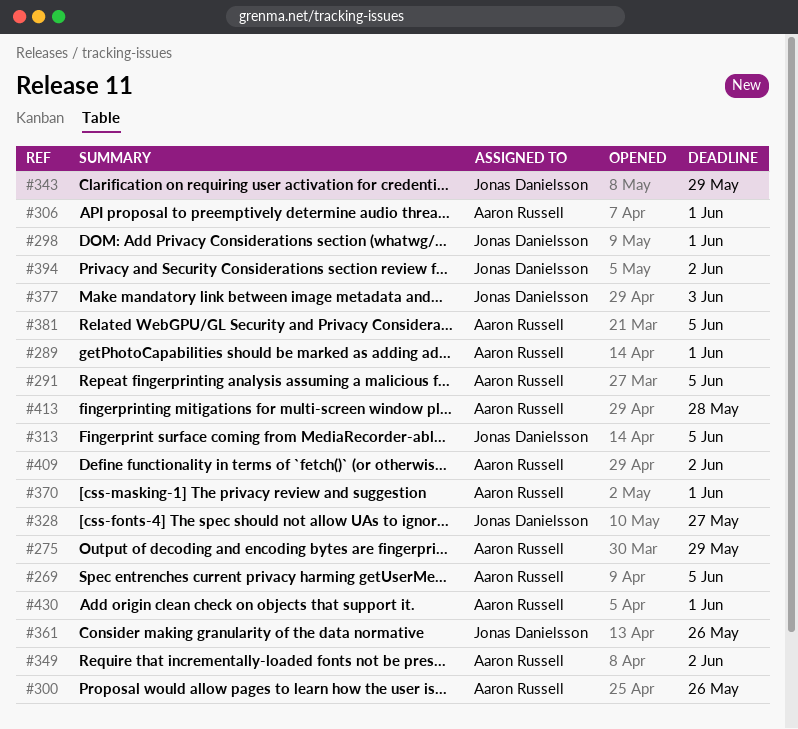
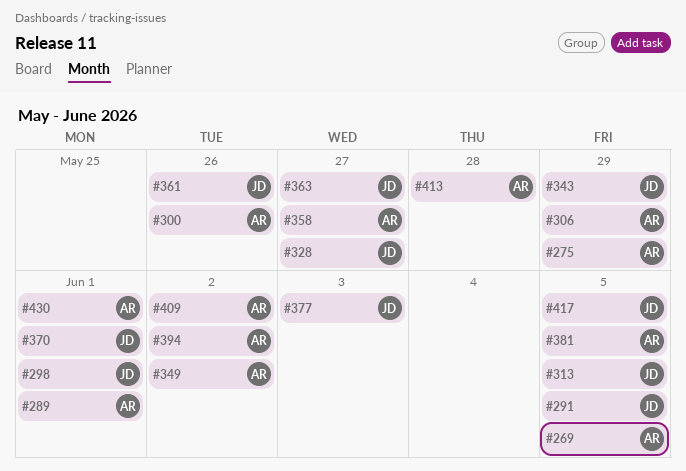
#291, owner: Aaron Russell -> Jonas Danielsson
#306, due: Jun 1 -> May 29
#358: none -> present
#363: none -> present
#370, owner: Aaron Russell -> Jonas Danielsson
#394, owner: Jonas Danielsson -> Aaron Russell
#417: none -> present

